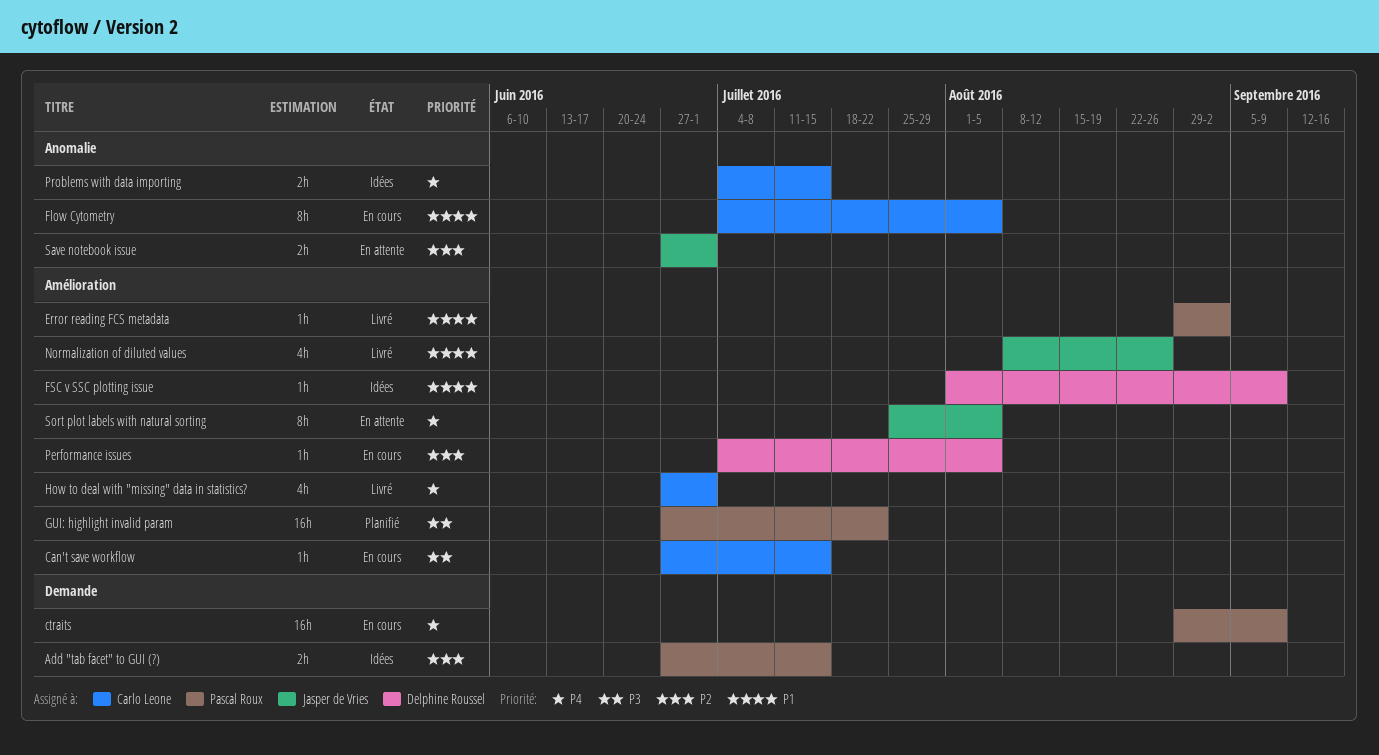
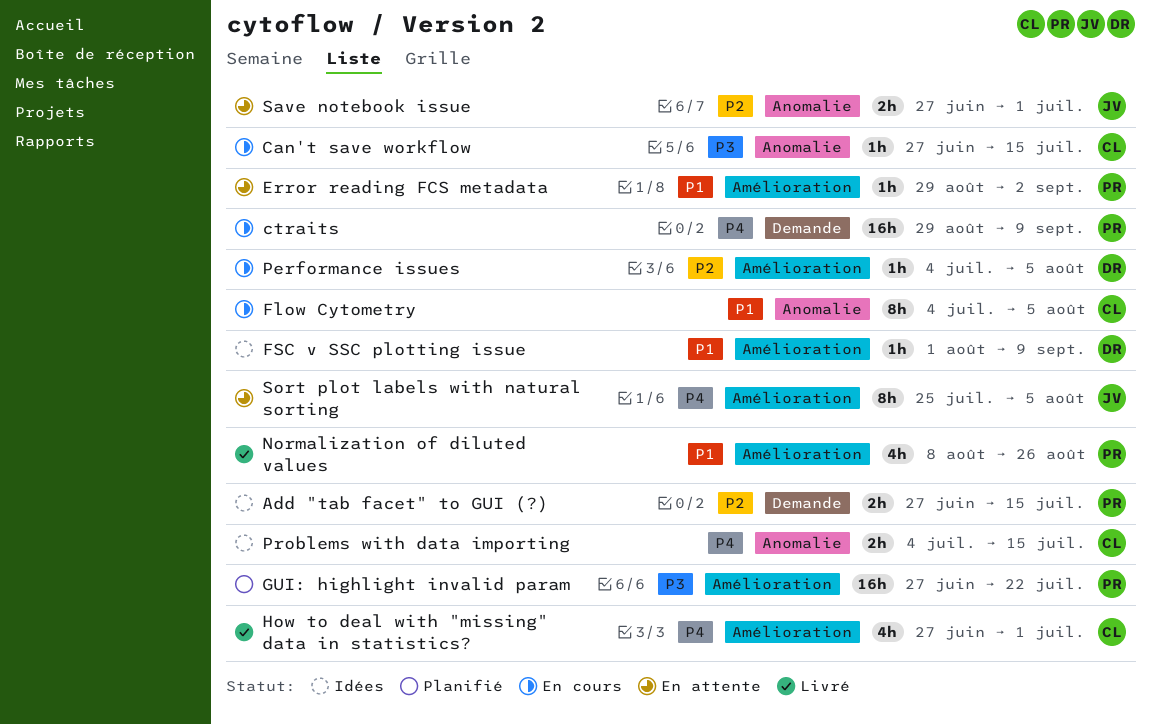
Can't save workflow, label: Amélioration -> Anomalie
Error reading FCS metadata, status: Livré -> En attente
Normalization of diluted values, owner: Jasper de Vries -> Pascal Roux

